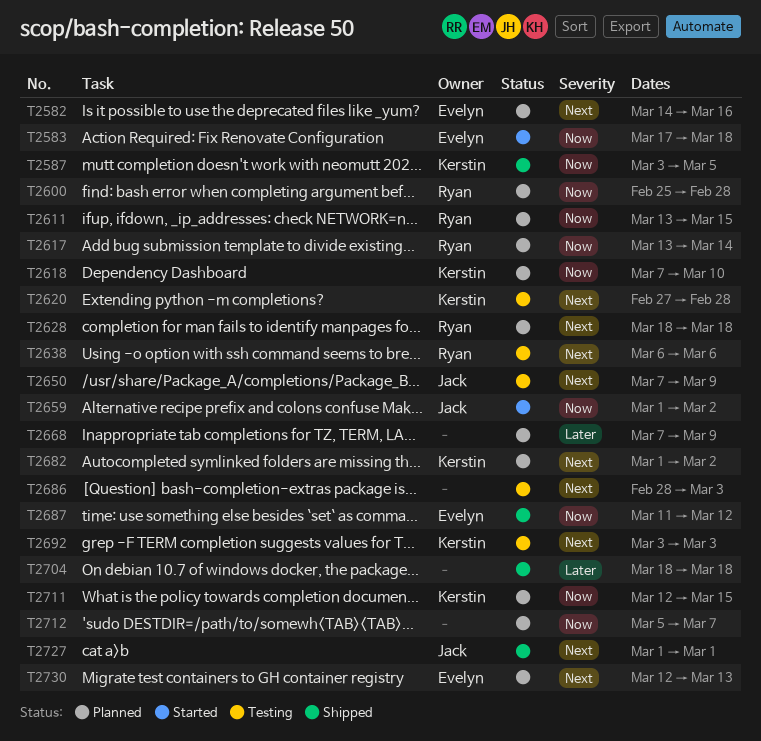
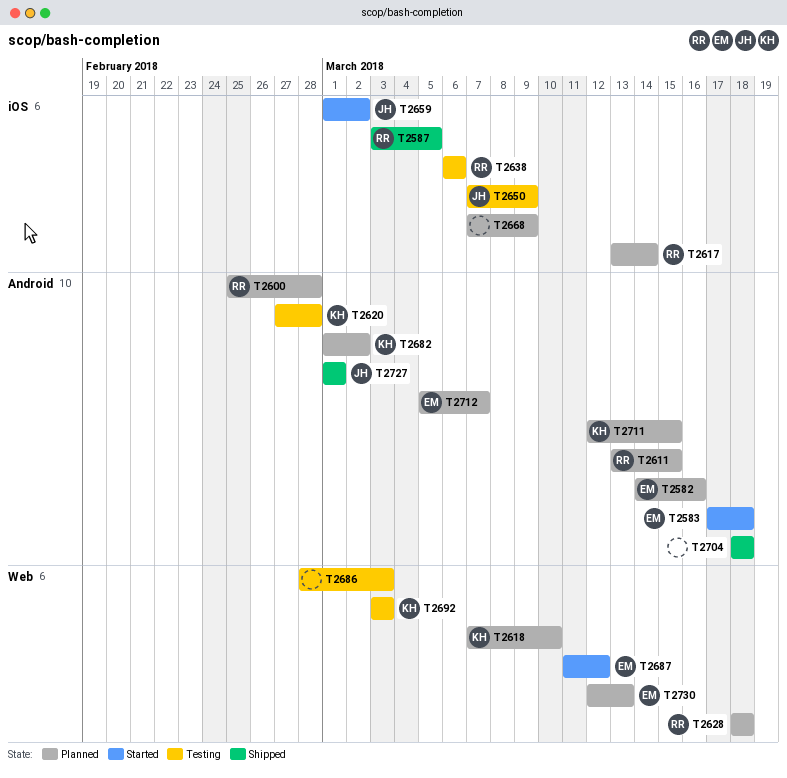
T2587, owner: Kerstin -> Ryan
T2687, status: Shipped -> Started
T2712, owner: none -> Evelyn

